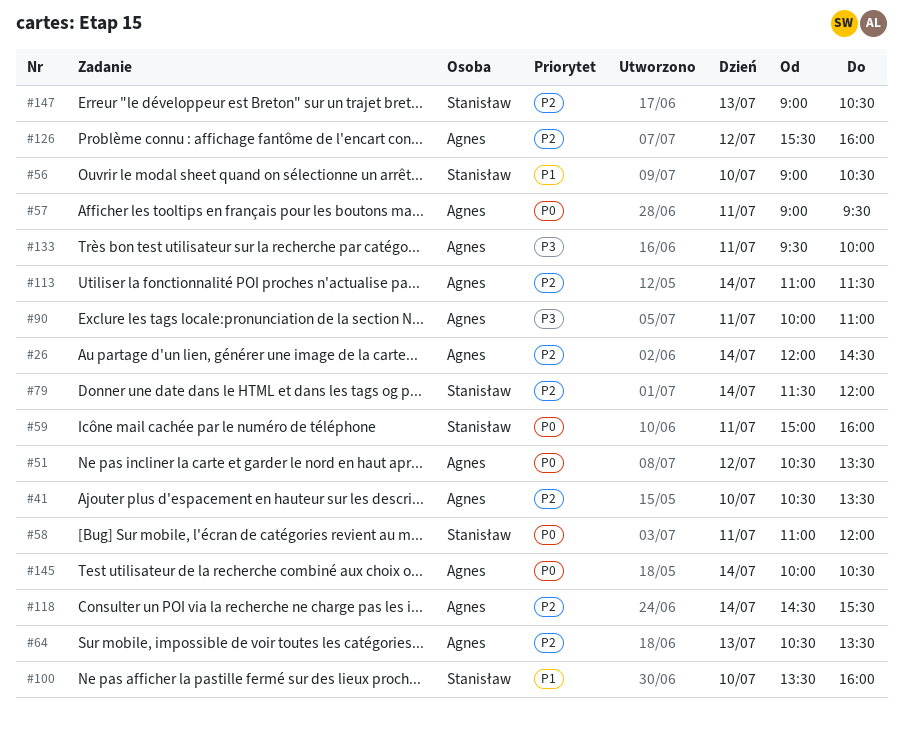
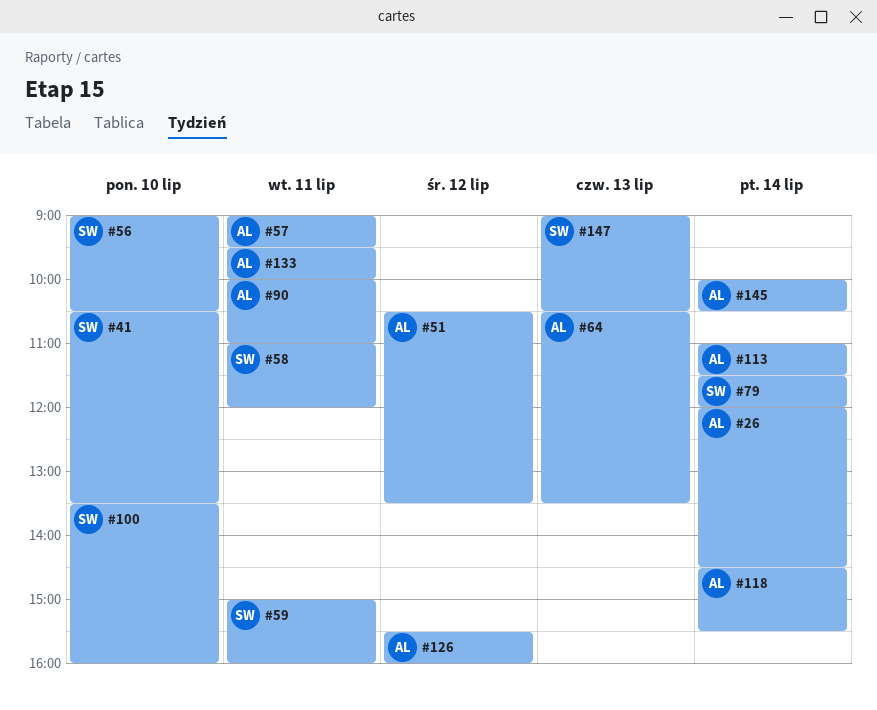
#41, owner: Agnes -> Stanisław

